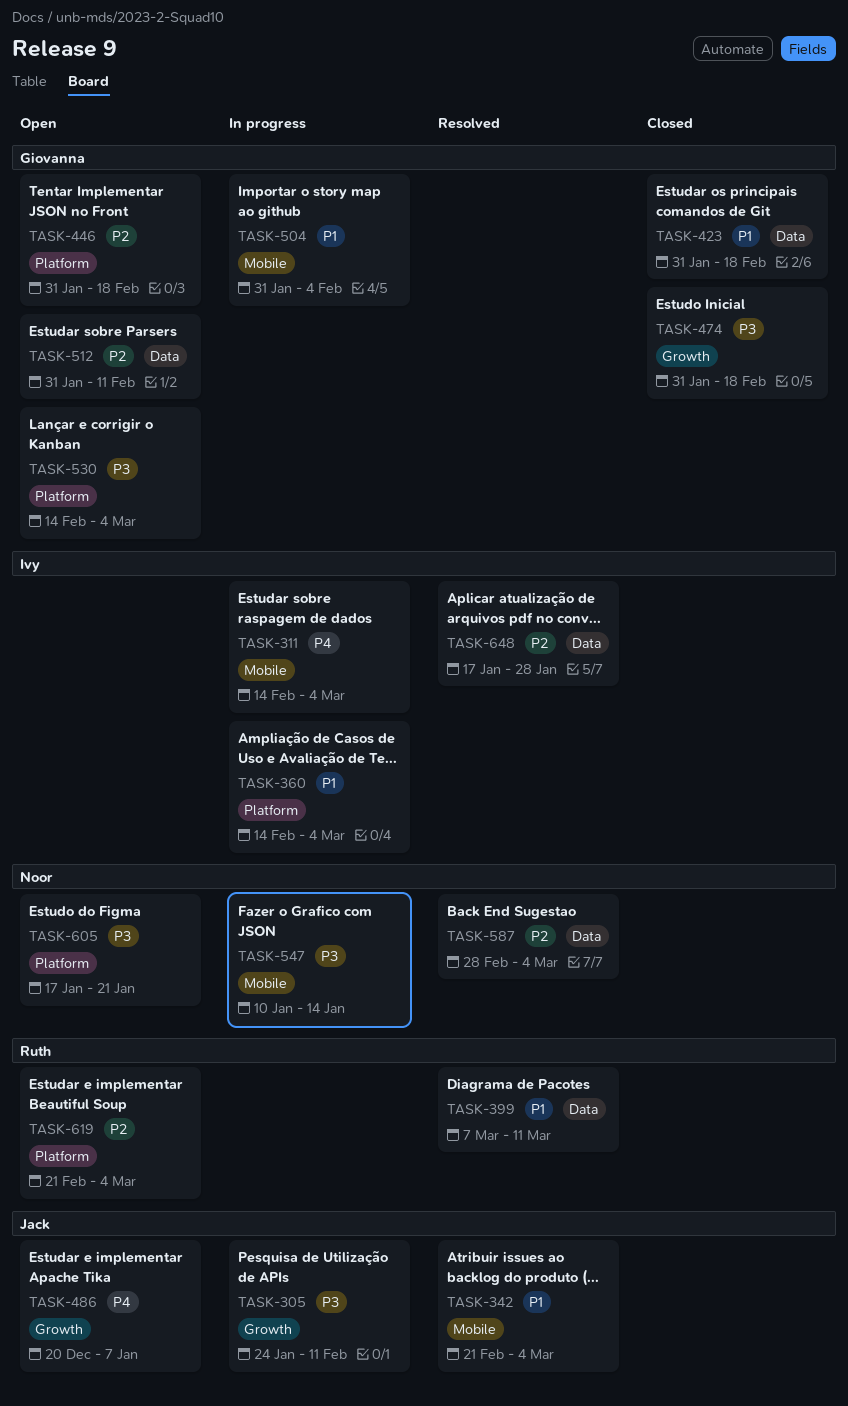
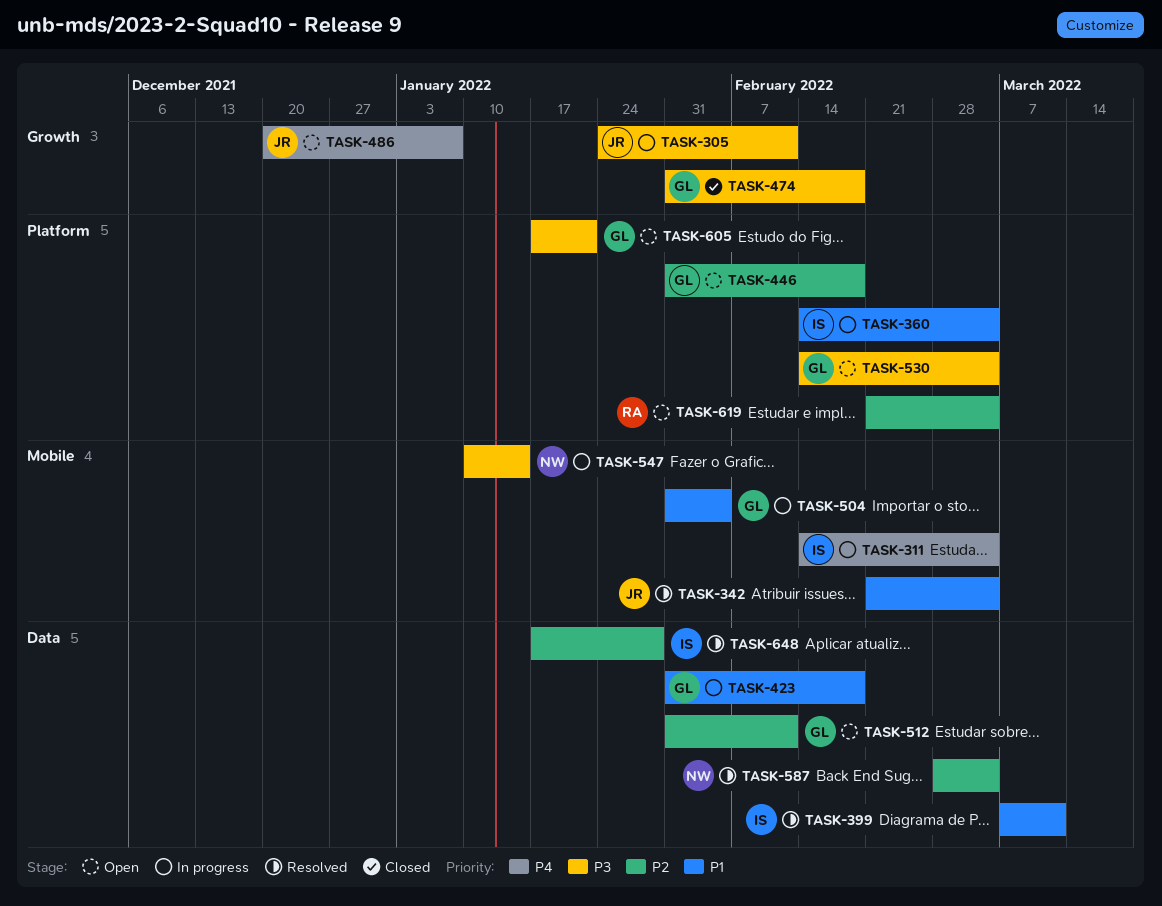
TASK-399, owner: Ruth -> Ivy
TASK-423, status: Closed -> In progress
TASK-605, owner: Noor -> Giovanna

